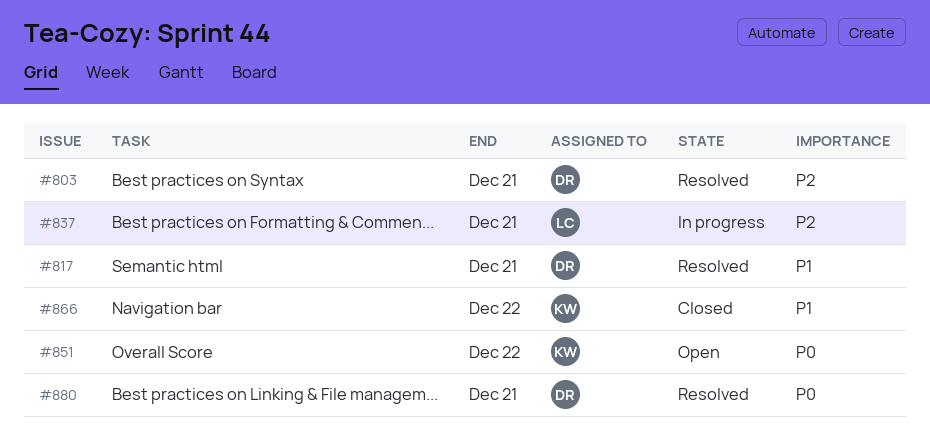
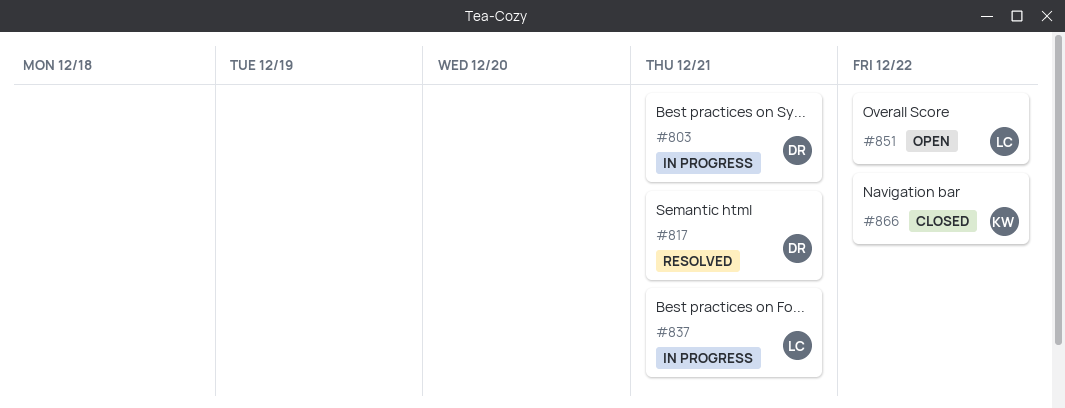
#803, status: Resolved -> In progress
#851, owner: KW -> LC
#880: present -> none

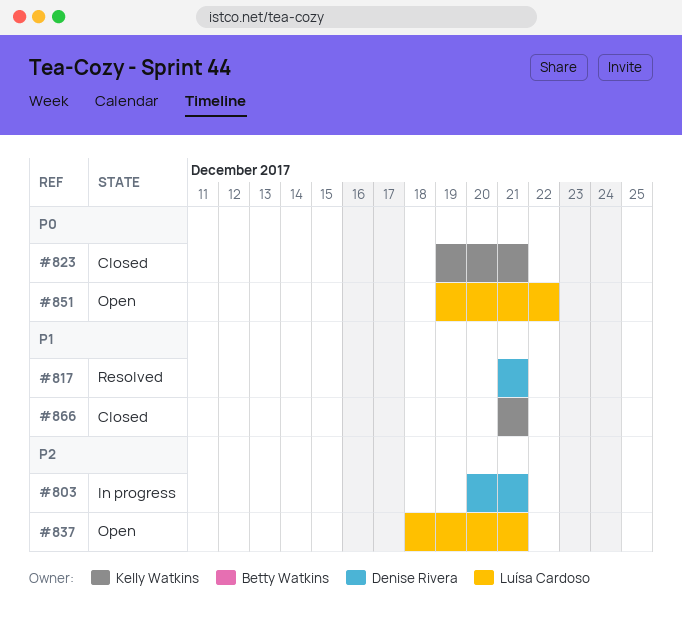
#823: none -> present
#837, status: In progress -> Open
#866, due: Dec 22 -> Dec 21

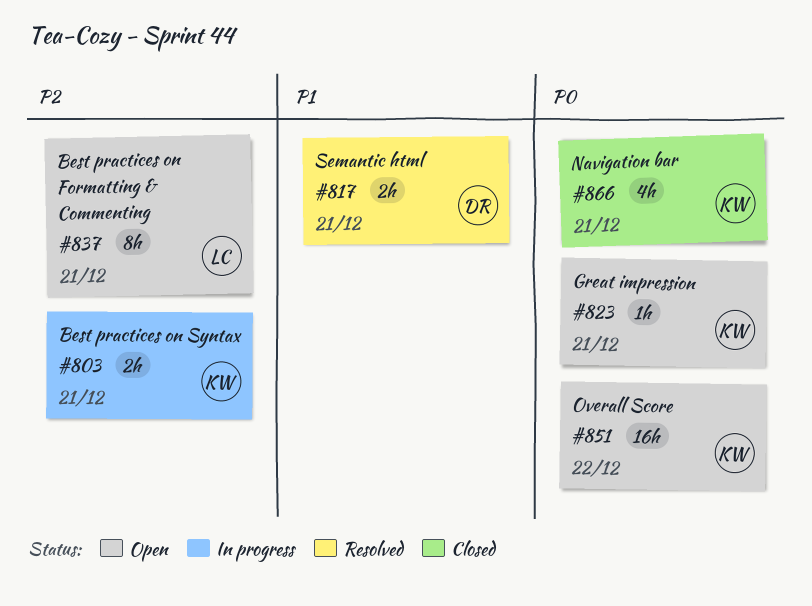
#803, owner: Denise Rivera -> Kelly Watkins
#823, status: Closed -> Open
#851, owner: Luísa Cardoso -> Kelly Watkins
#866, priority: P1 -> P0

